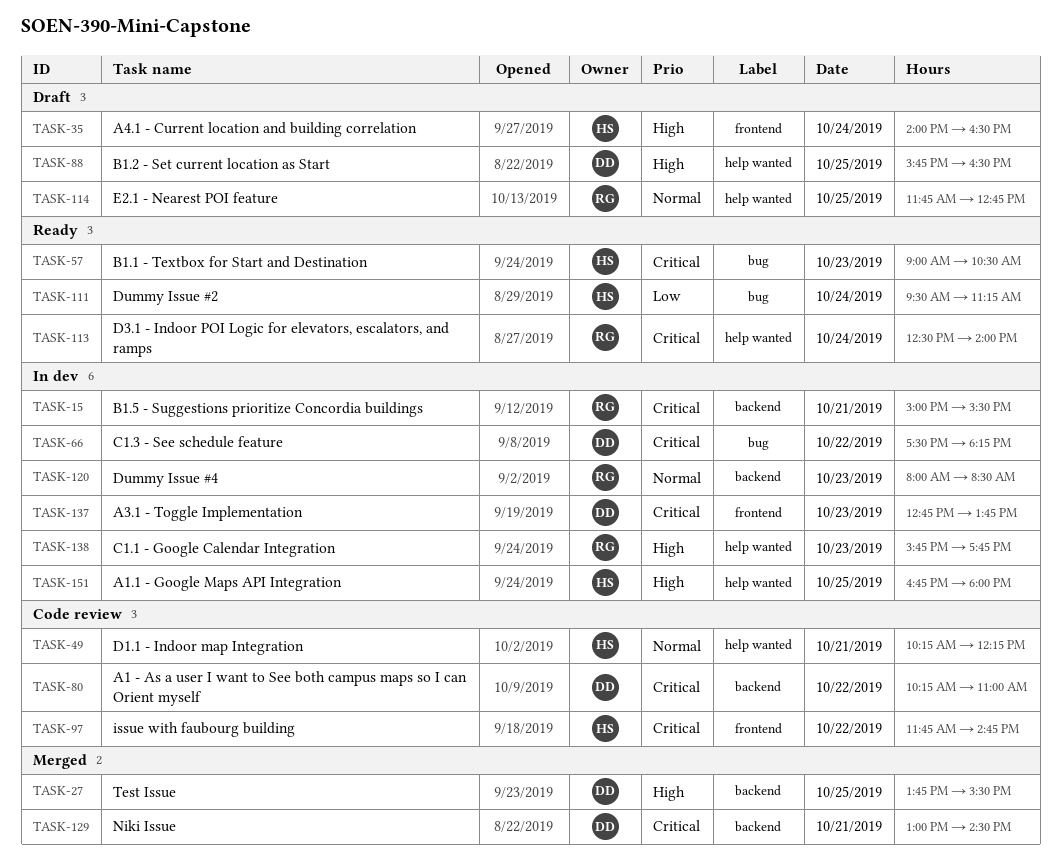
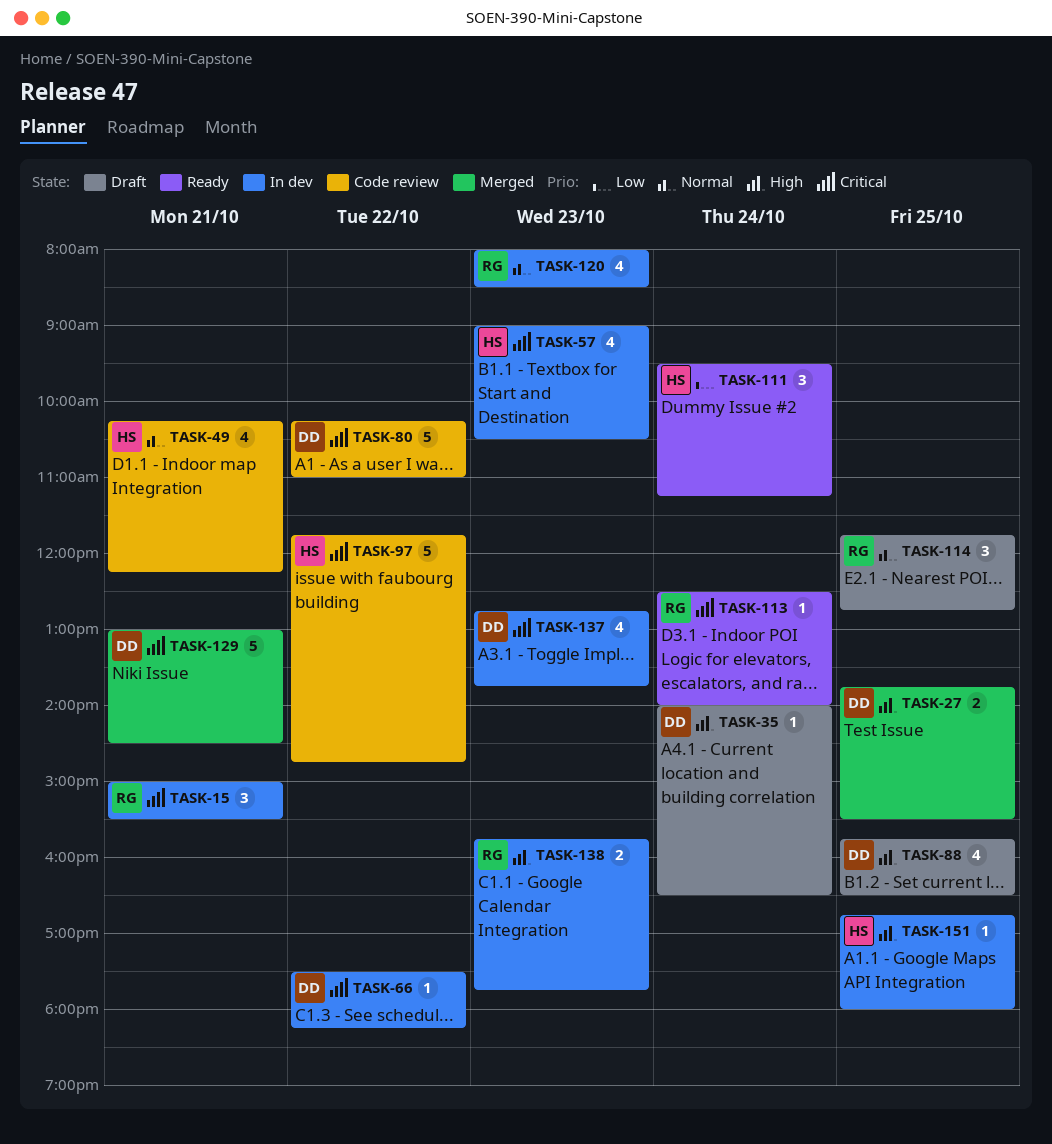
TASK-35, owner: HS -> DD
TASK-57, status: Ready -> In dev

